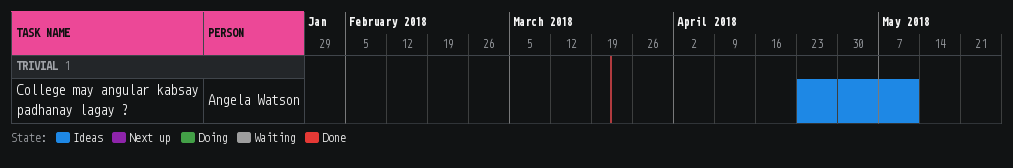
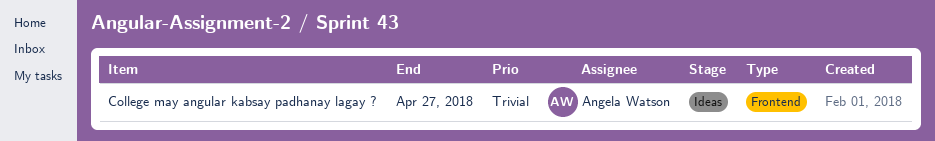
College may angular kabsay padhanay lagay ?, due: May 11 -> Apr 27

